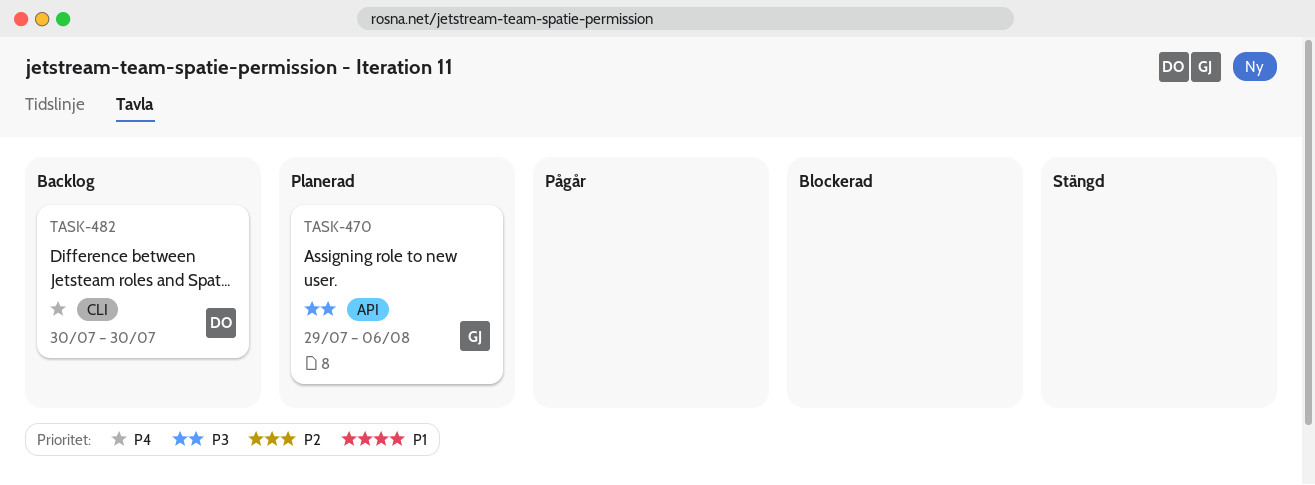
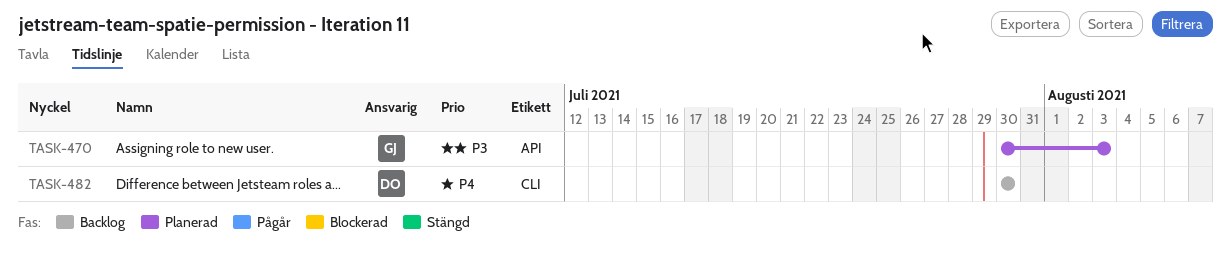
TASK-470, start: Jul 29 -> Jul 30
TASK-470, due: Aug 6 -> Aug 3

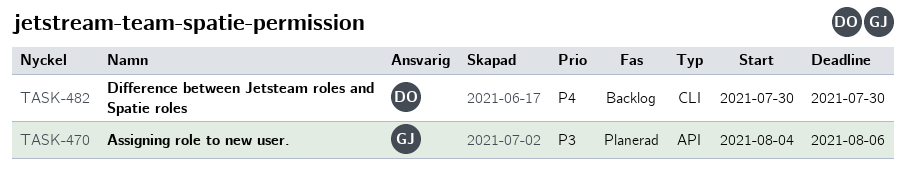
TASK-470, start: Jul 30 -> Aug 4
TASK-470, due: Aug 3 -> Aug 6

